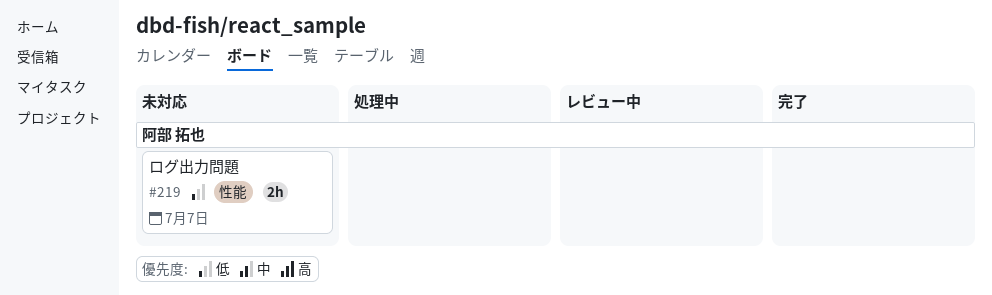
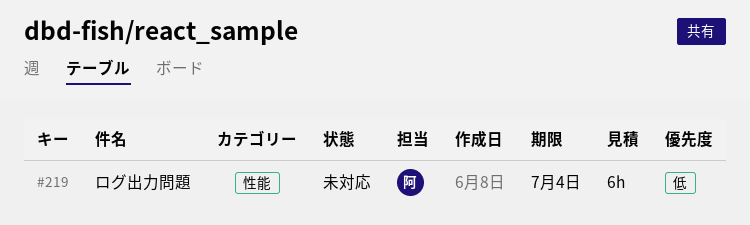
#219, estimate: 2h -> 6h
#219, due: Jul 7 -> Jul 4

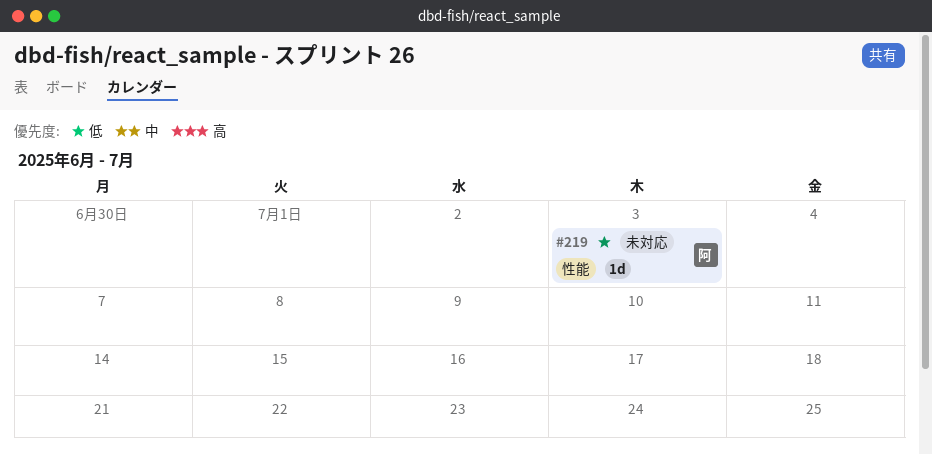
#219, estimate: 6h -> 1d
#219, due: Jul 4 -> Jul 3

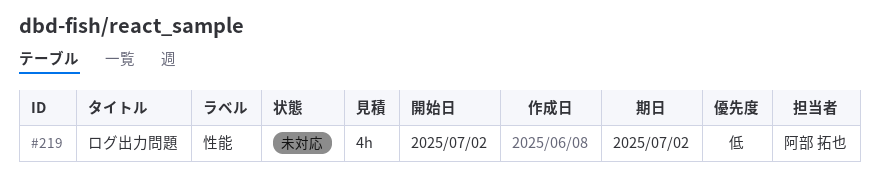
#219, estimate: 1d -> 4h
#219, due: Jul 3 -> Jul 2

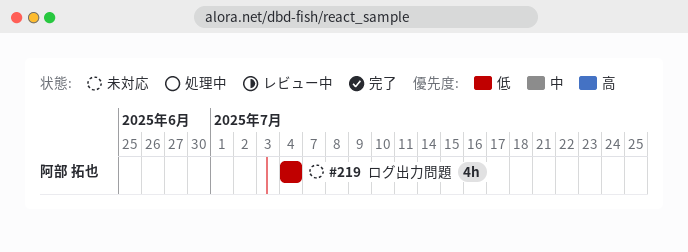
#219, start: Jul 2 -> Jul 4
#219, due: Jul 2 -> Jul 4

